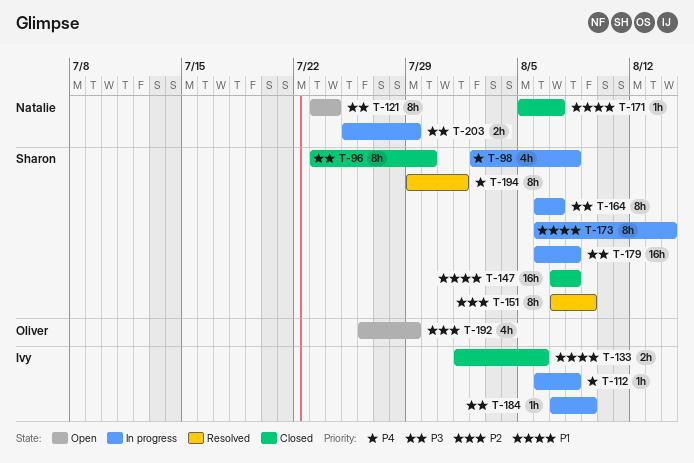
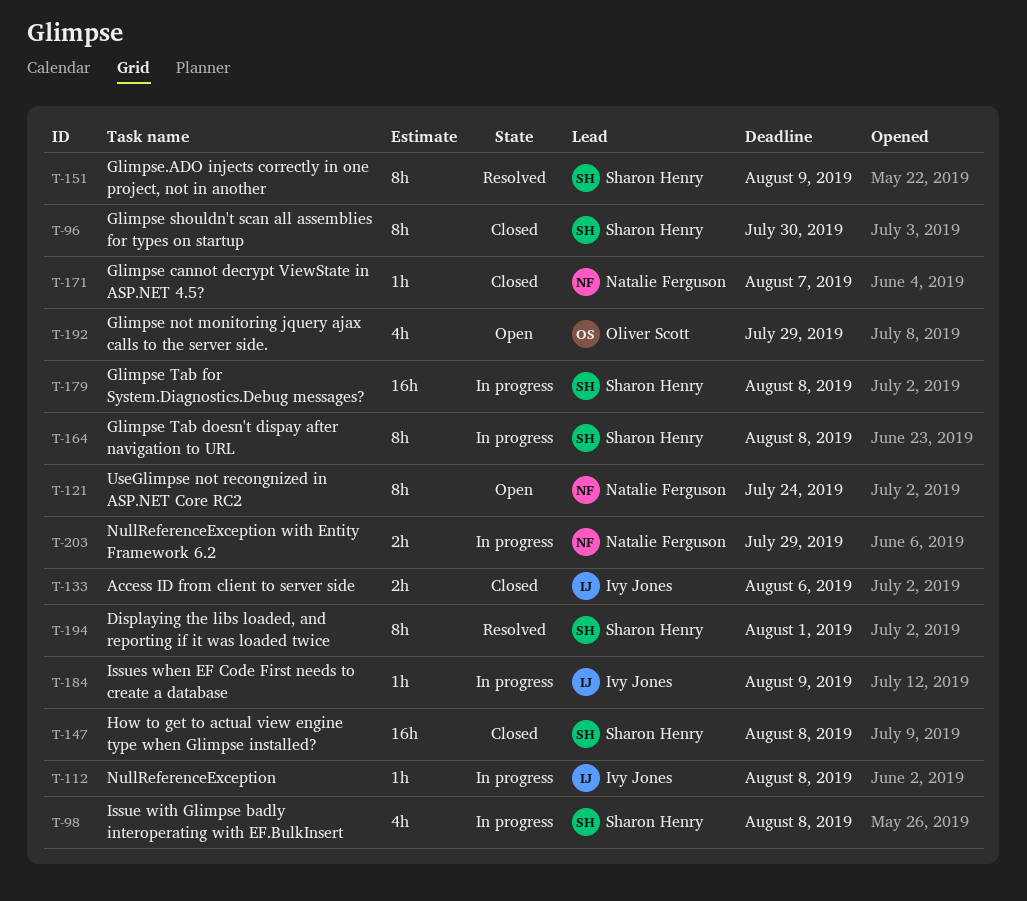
T-164, due: Aug 7 -> Aug 8
T-173: present -> none

